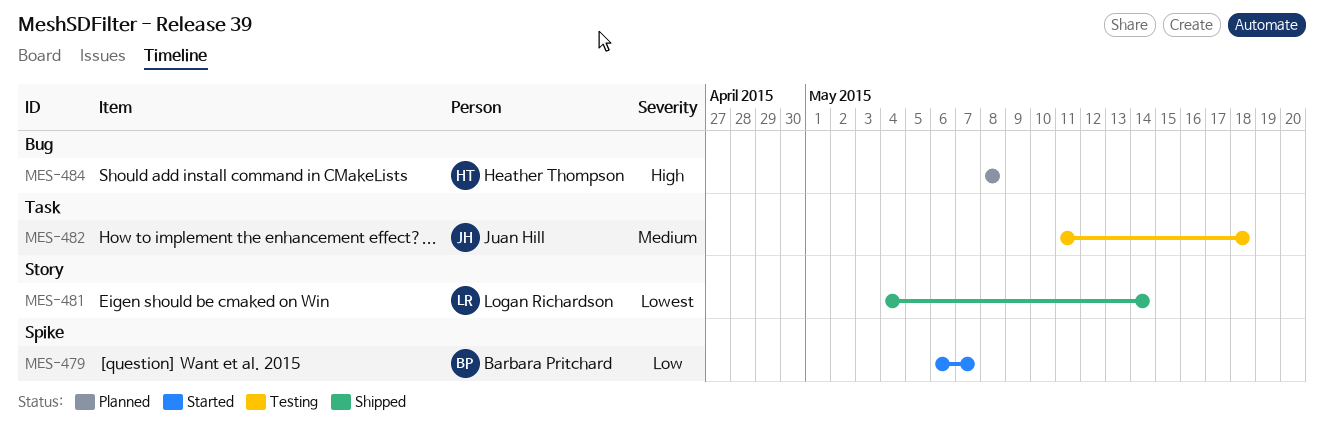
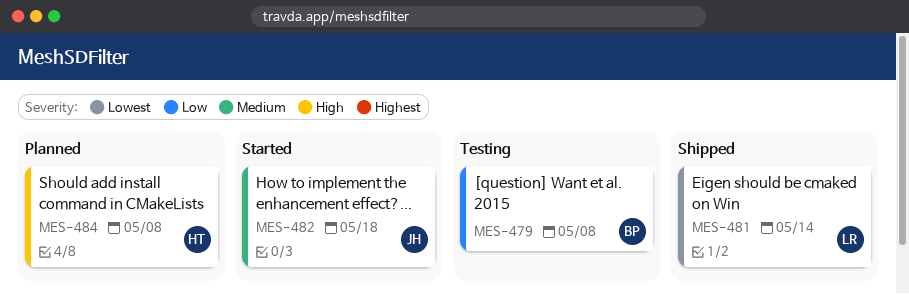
MES-479, status: Started -> Testing
MES-479, due: May 7 -> May 8
MES-482, status: Testing -> Started

